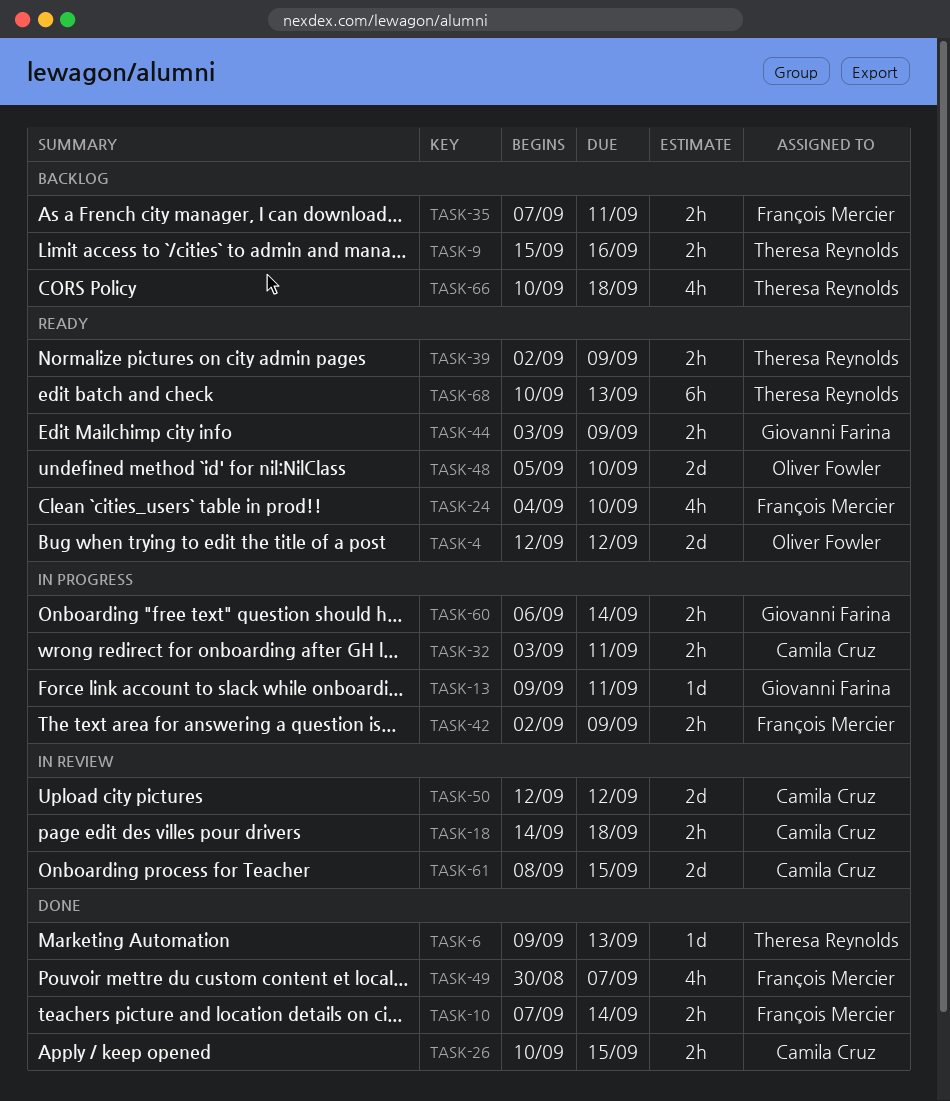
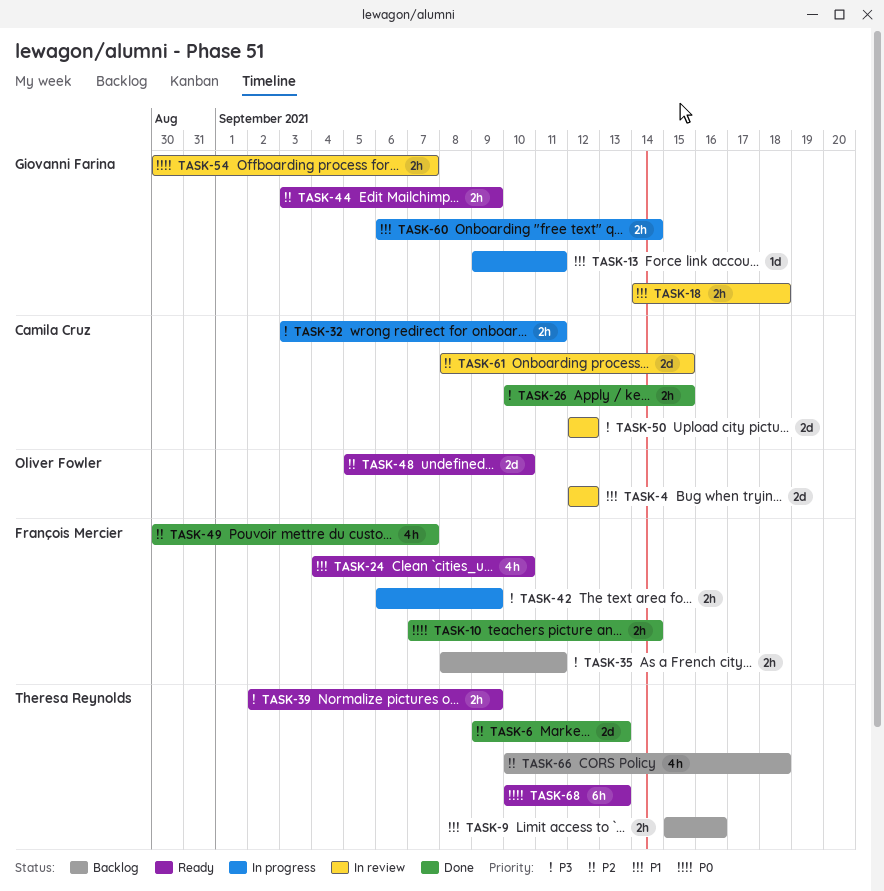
TASK-4, status: Ready -> In review
TASK-6, estimate: 1d -> 2d
TASK-18, owner: Camila Cruz -> Giovanni Farina
TASK-35, start: Sep 7 -> Sep 8
TASK-42, start: Sep 2 -> Sep 6
TASK-54: none -> present

